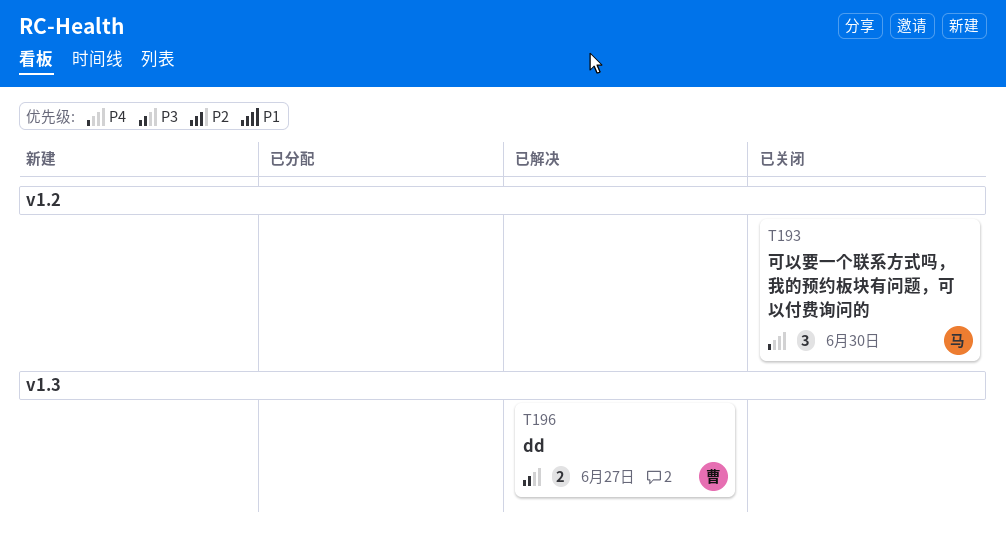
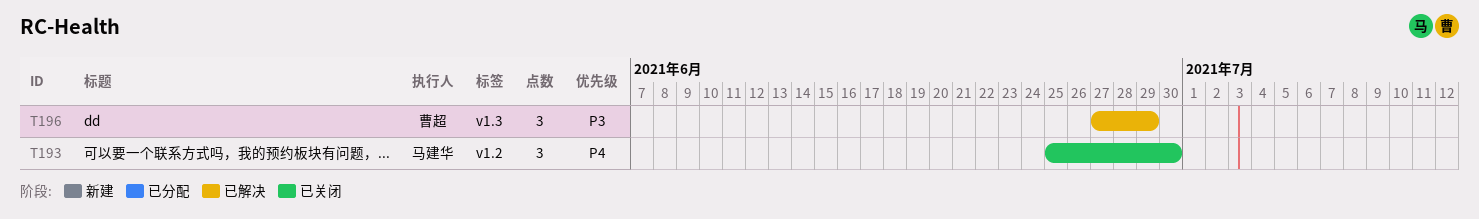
T196, estimate: 2 -> 3
T196, due: Jun 27 -> Jun 29

